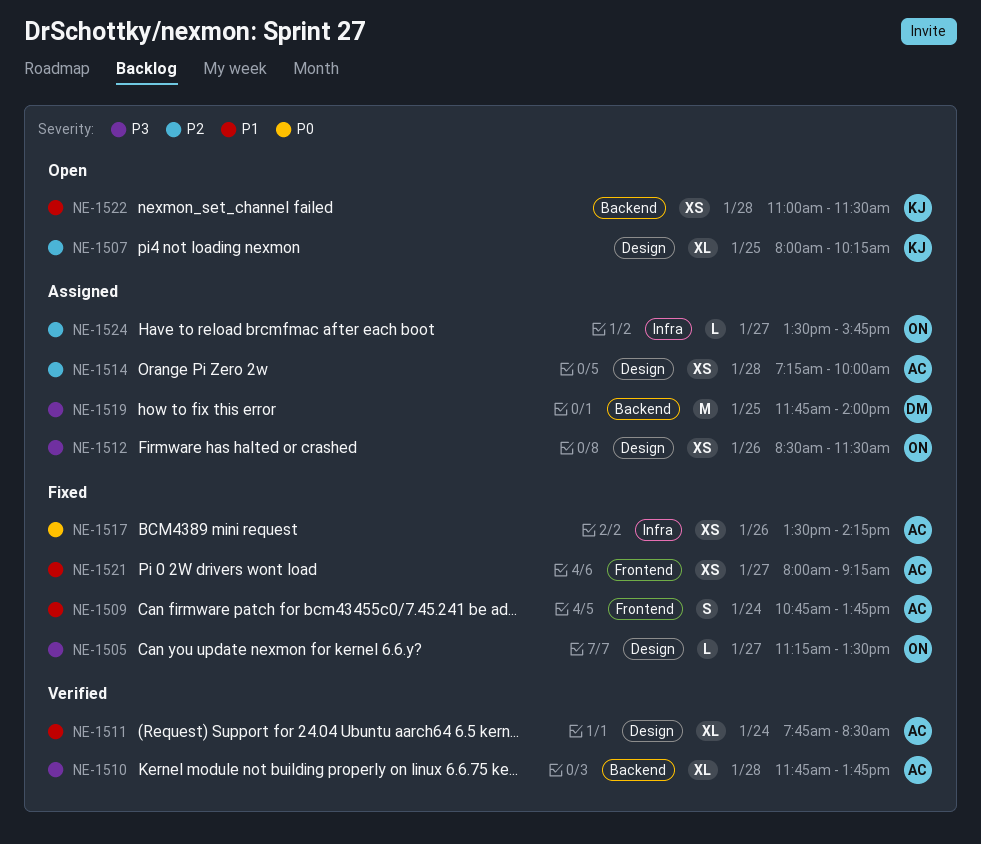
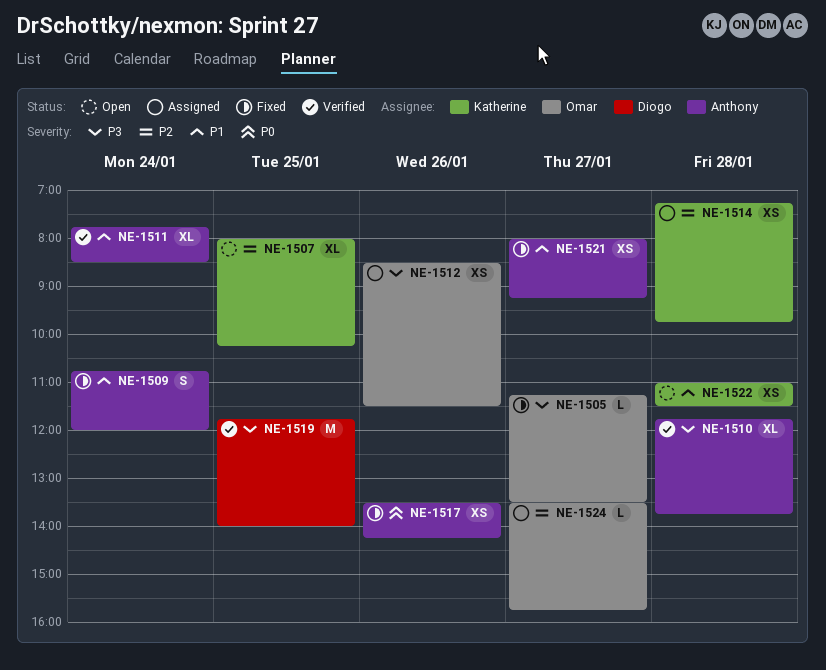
NE-1509, ends: 13:45 -> 12:00
NE-1514, owner: Anthony -> Katherine
NE-1514, ends: 10:00 -> 09:45
NE-1519, status: Assigned -> Verified

